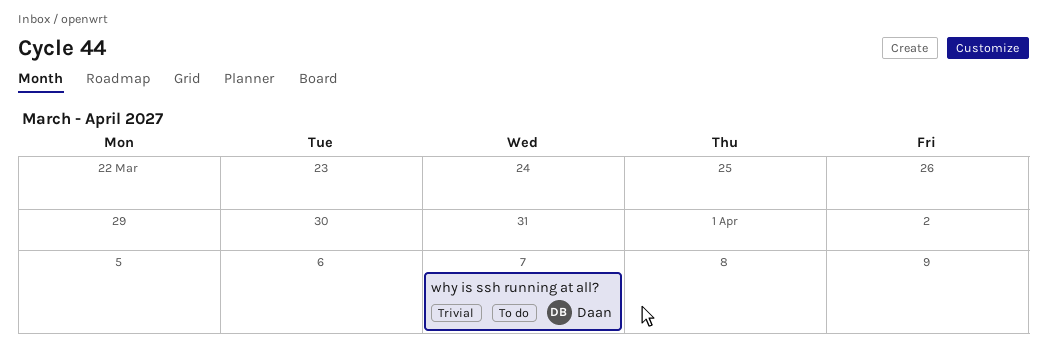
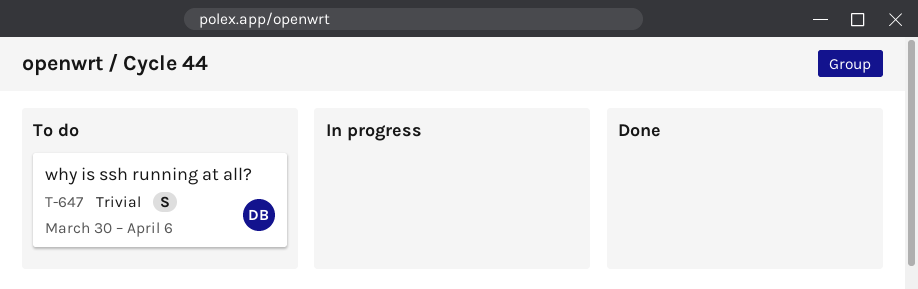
why is ssh running at all?, due: Apr 7 -> Apr 6

